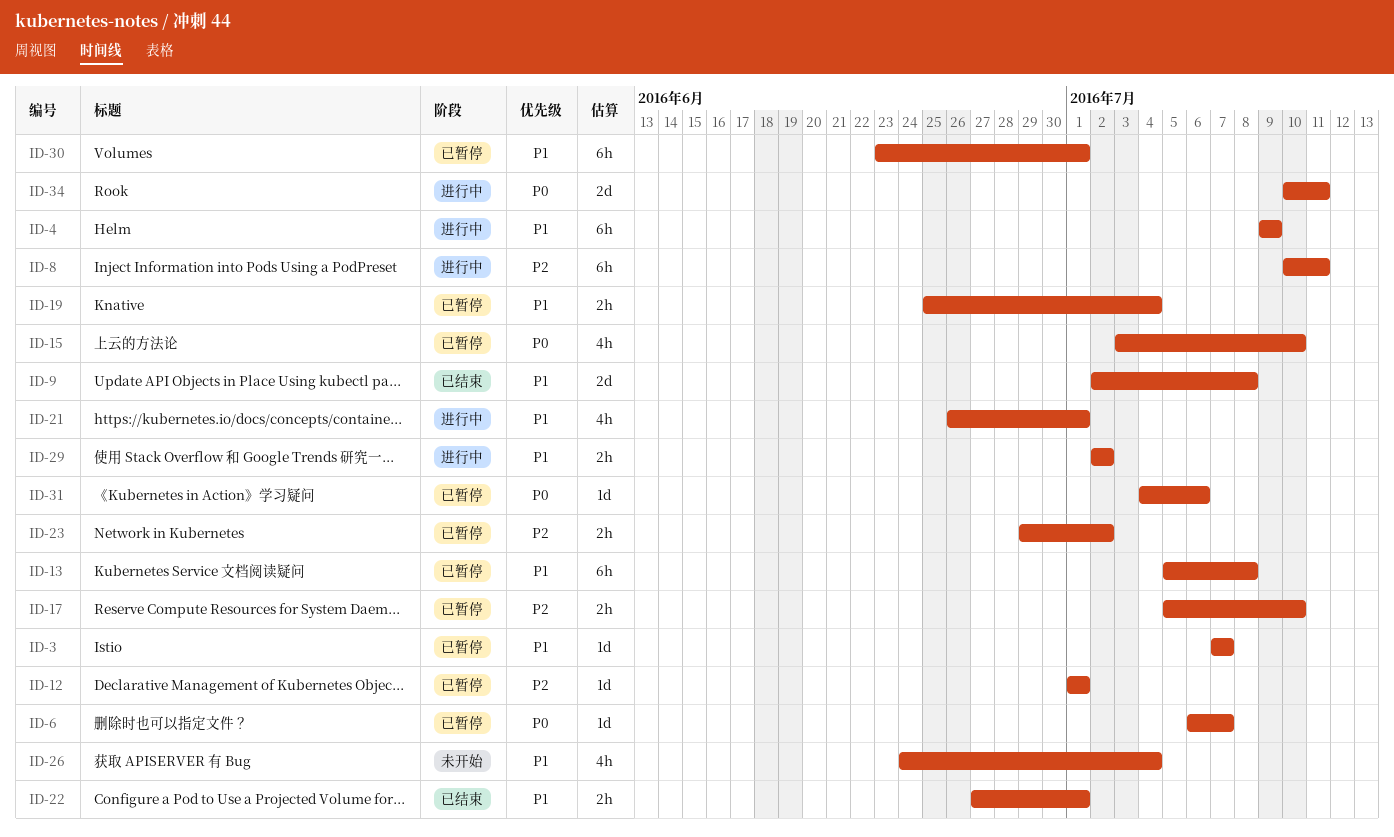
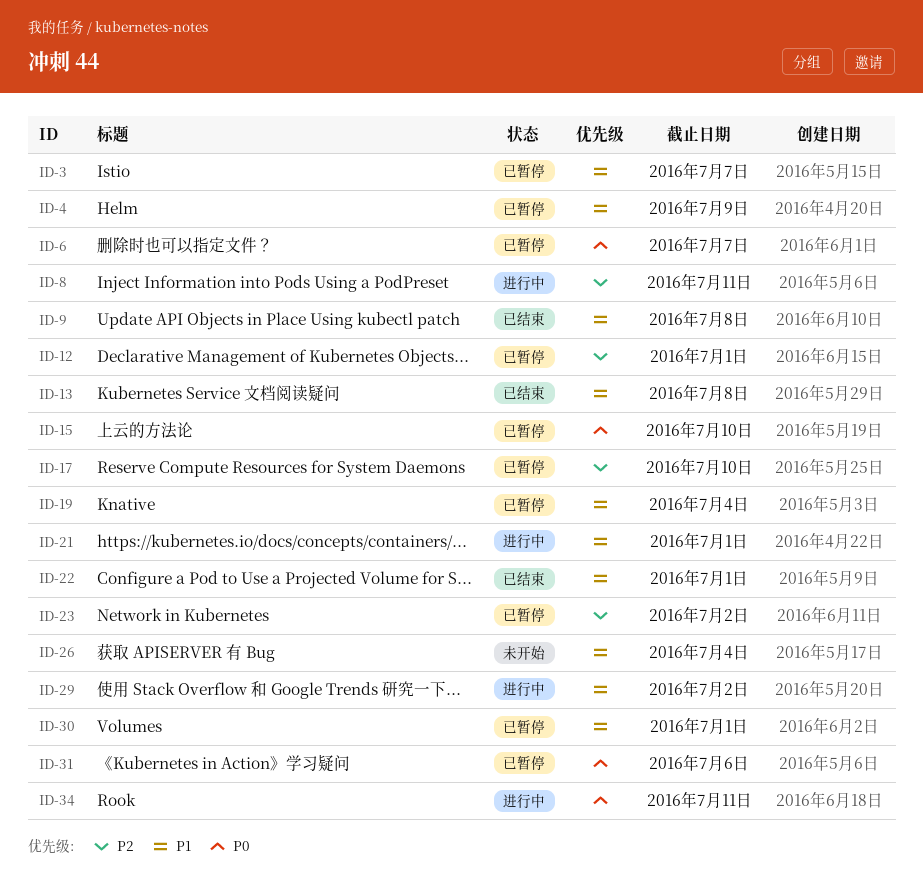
ID-4, status: 进行中 -> 已暂停
ID-13, status: 已暂停 -> 已结束

